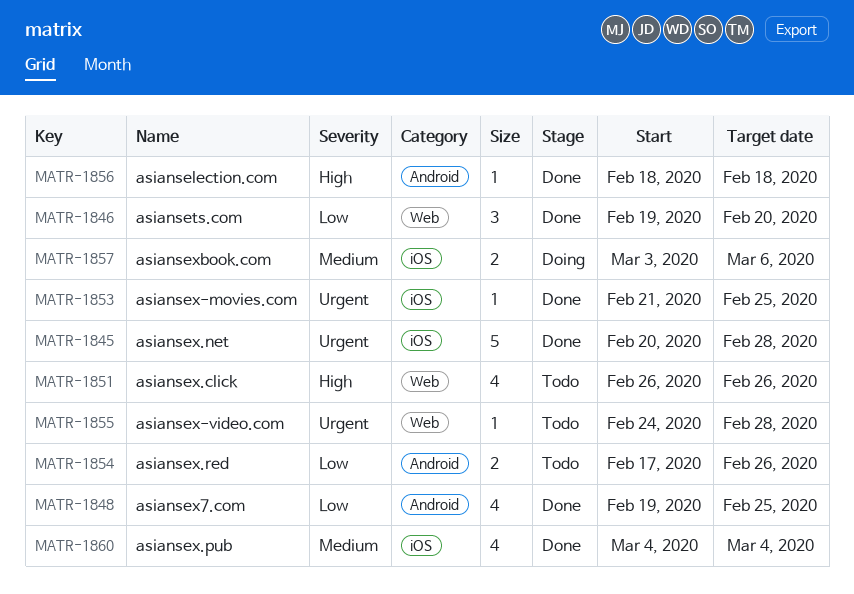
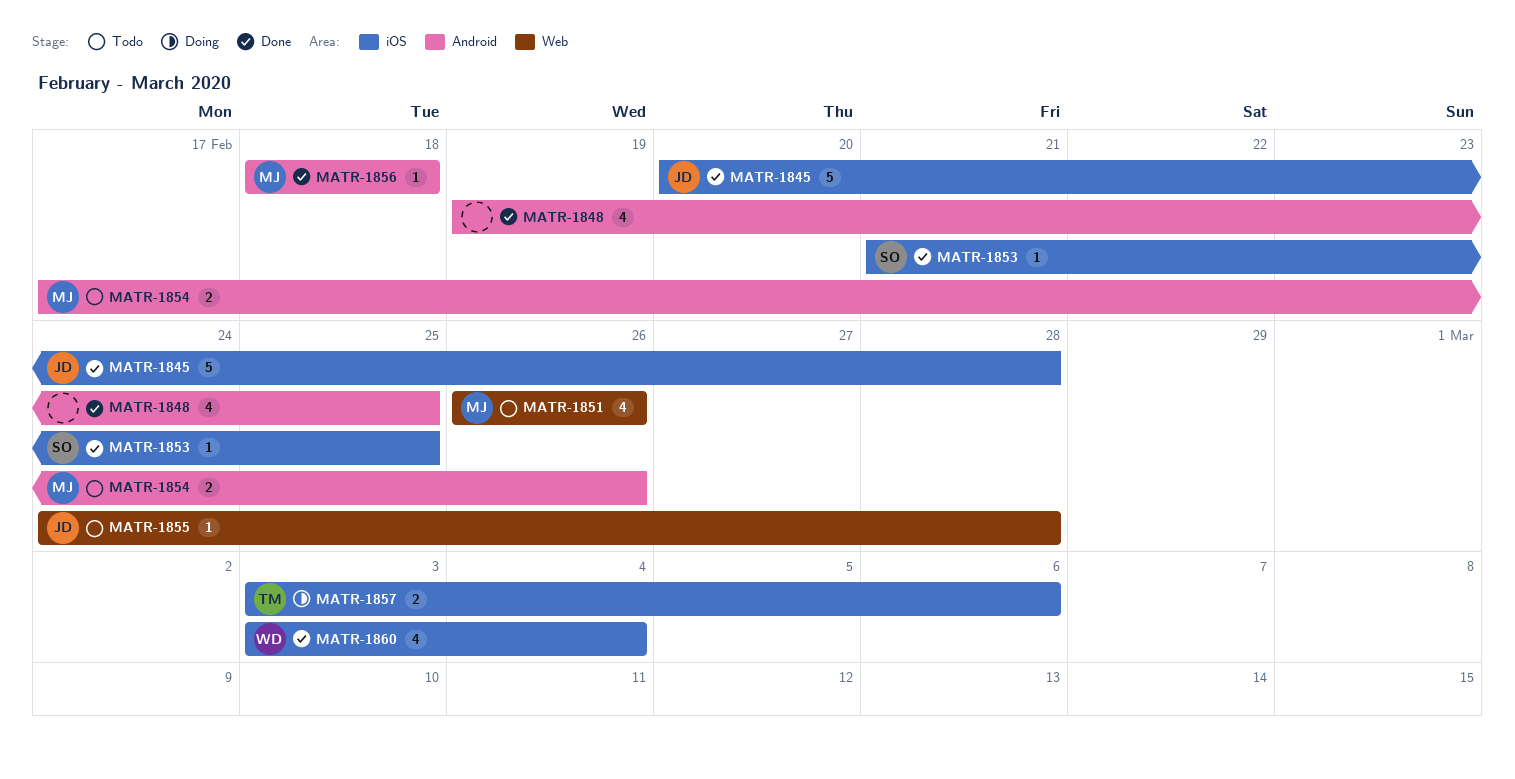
MATR-1846: present -> none
MATR-1860, start: Mar 4 -> Mar 3

